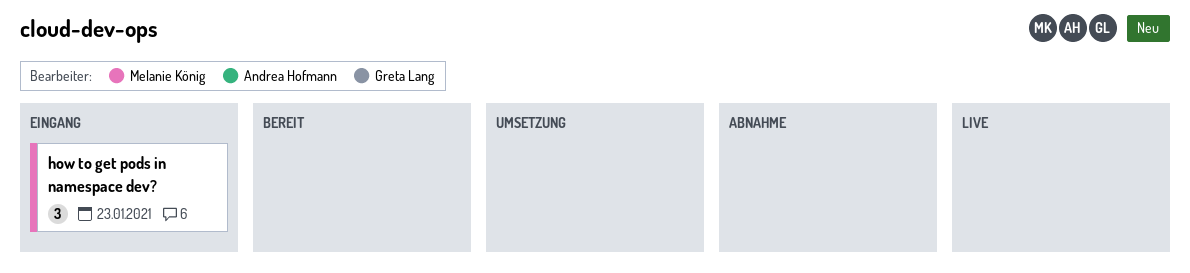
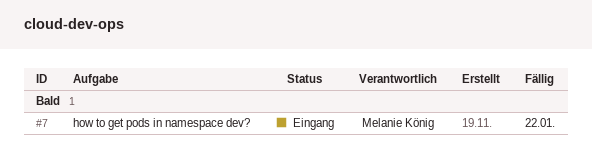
how to get pods in namespace dev?, due: Jan 23 -> Jan 22

